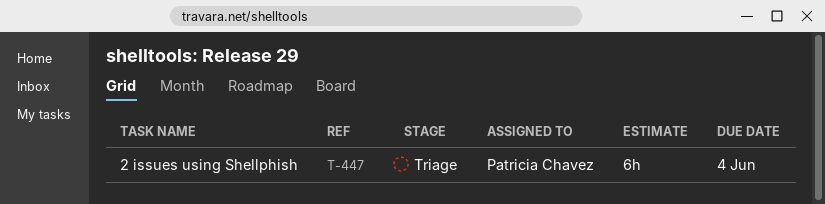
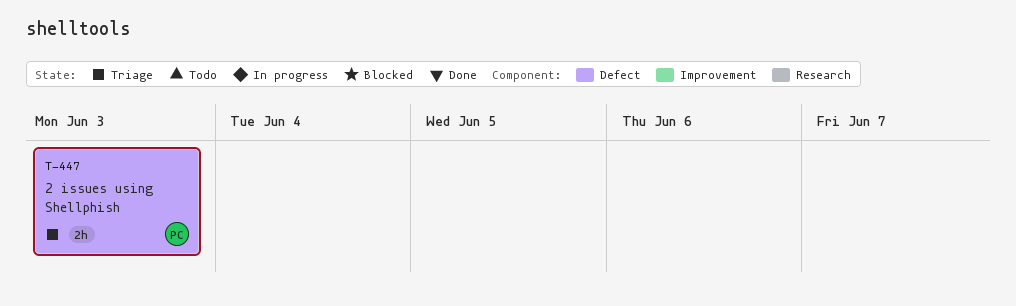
T-447, estimate: 6h -> 2h
T-447, due: Jun 4 -> Jun 3

